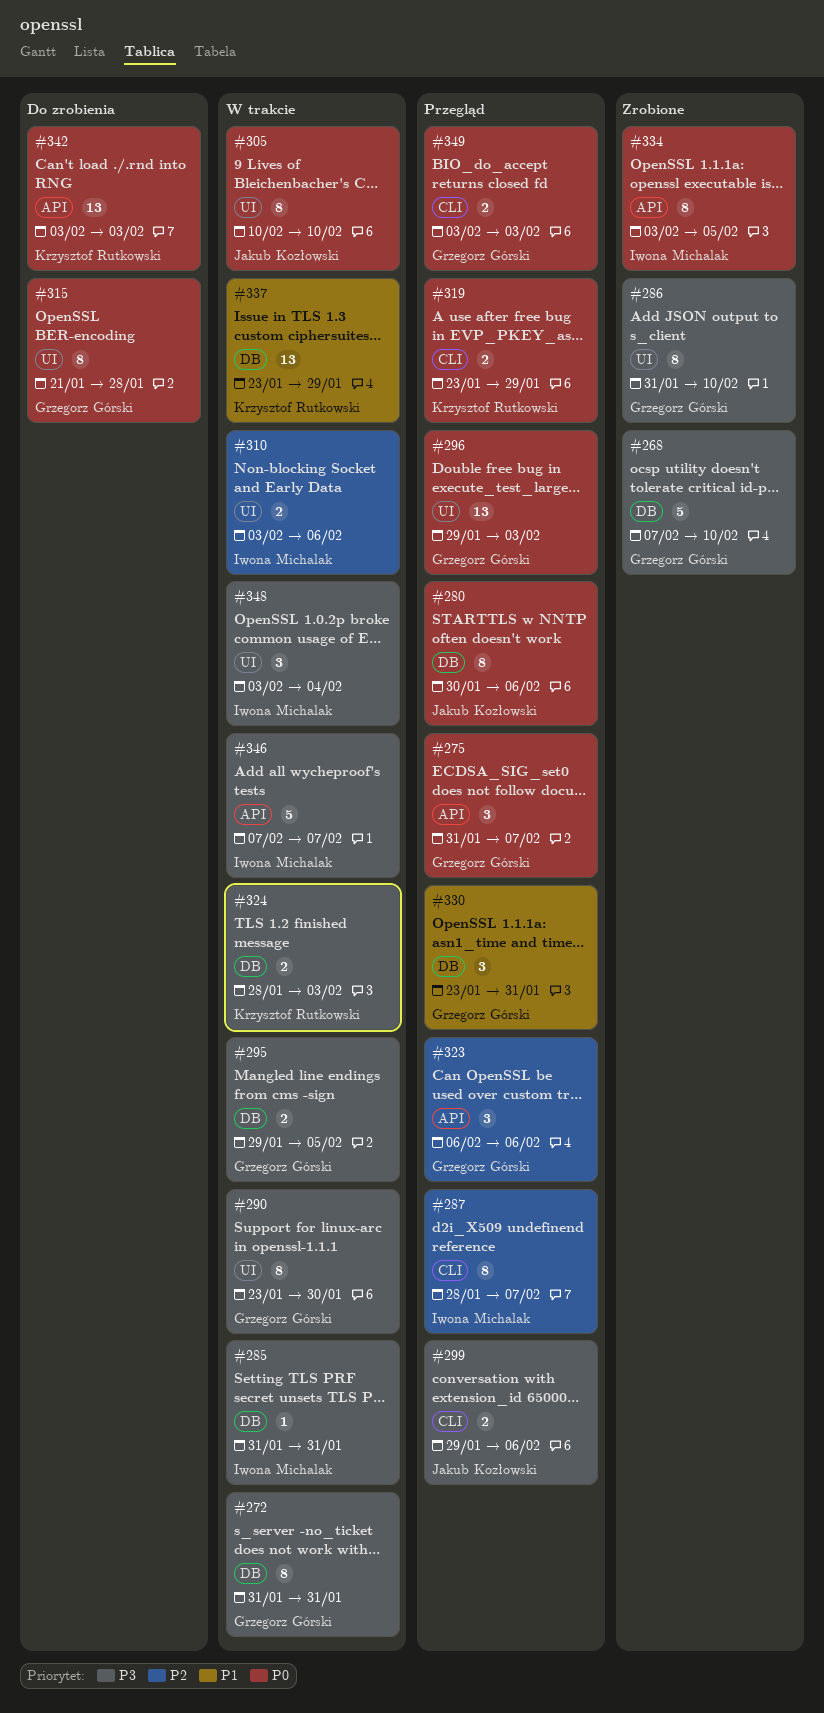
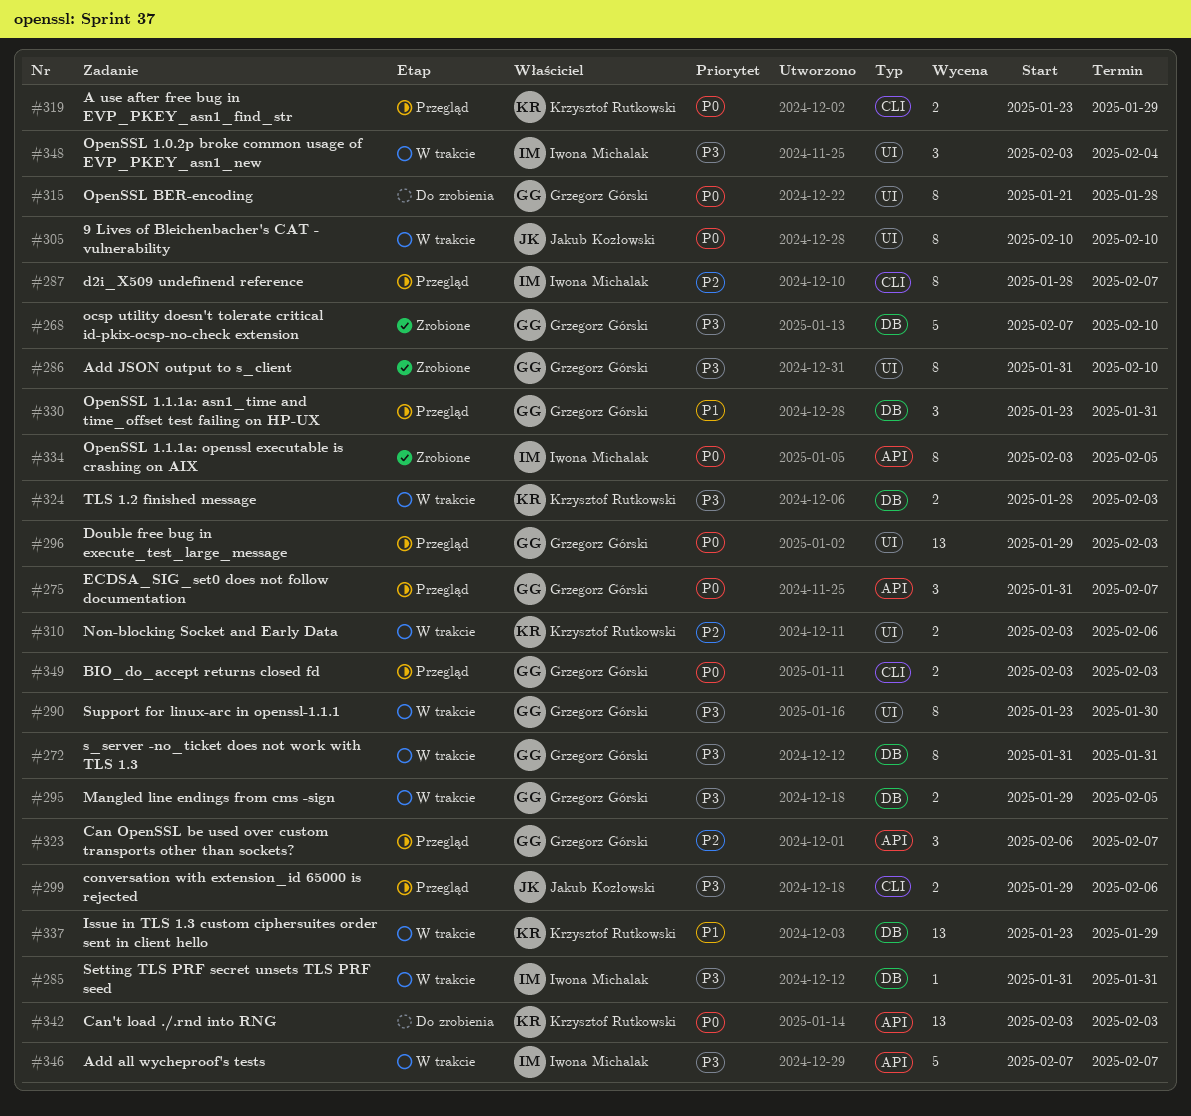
#280: present -> none
#310, owner: Iwona Michalak -> Krzysztof Rutkowski
#323, due: Feb 6 -> Feb 7

